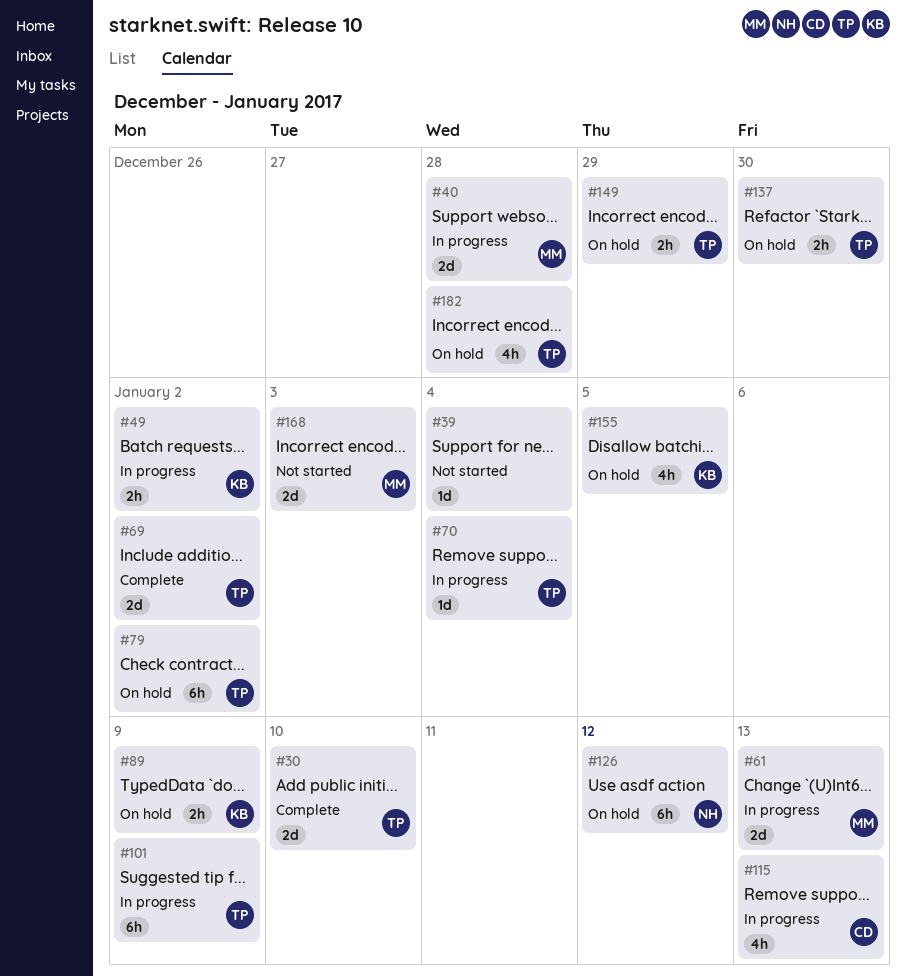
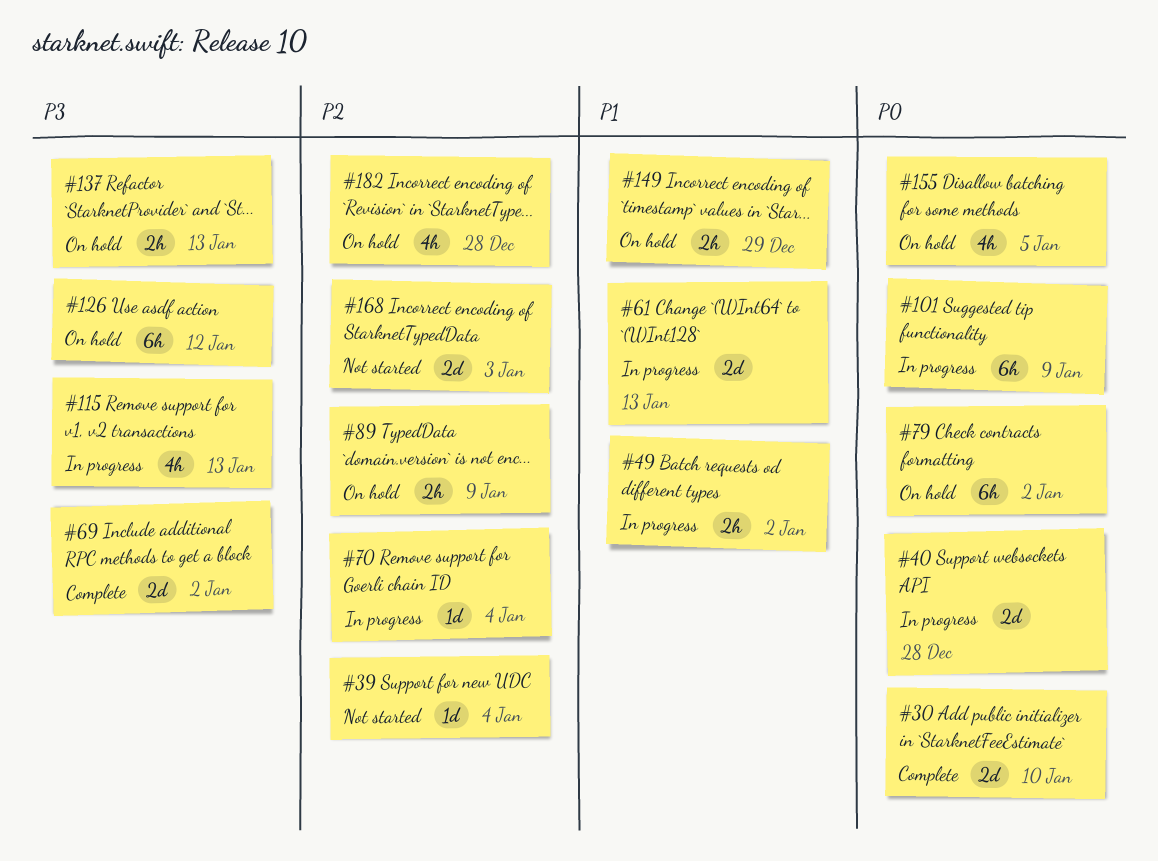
#137, due: Dec 30 -> Jan 13

